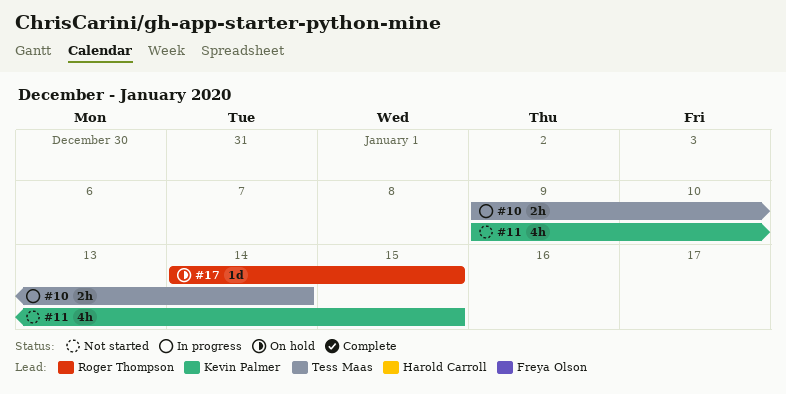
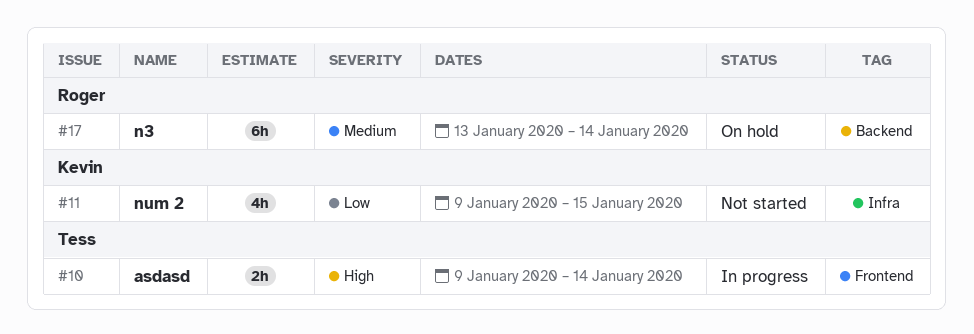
#17, estimate: 1d -> 6h
#17, start: Jan 14 -> Jan 13
#17, due: Jan 15 -> Jan 14

